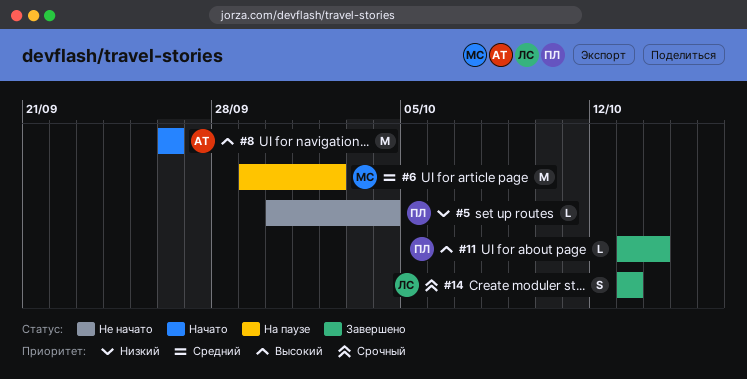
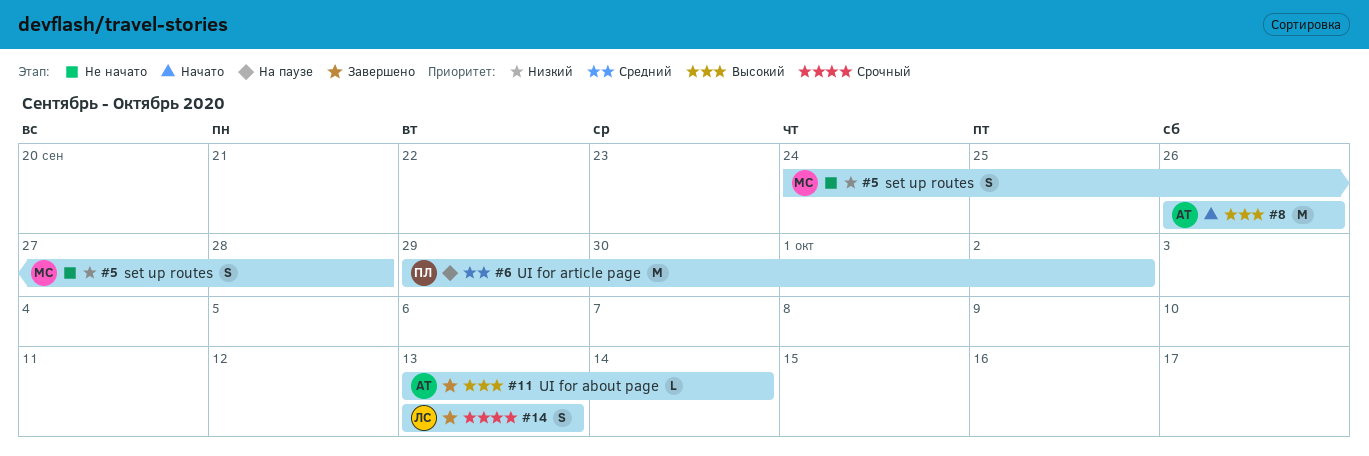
#5, owner: ПЛ -> МС
#5, estimate: L -> S
#5, start: Sep 30 -> Sep 24
#5, due: Oct 4 -> Sep 28
#6, owner: МС -> ПЛ
#11, owner: ПЛ -> АТ

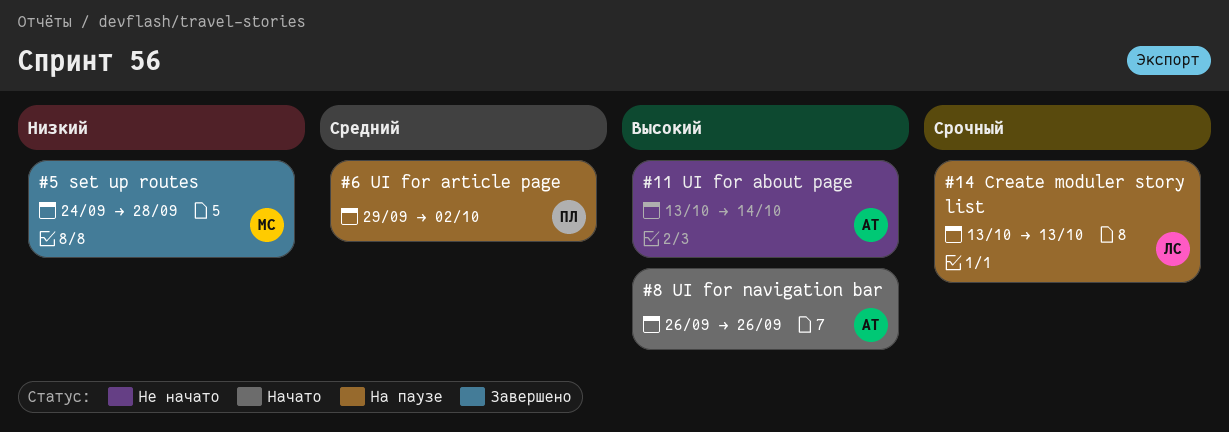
#5, status: Не начато -> Завершено
#11, status: Завершено -> Не начато
#14, status: Завершено -> На паузе

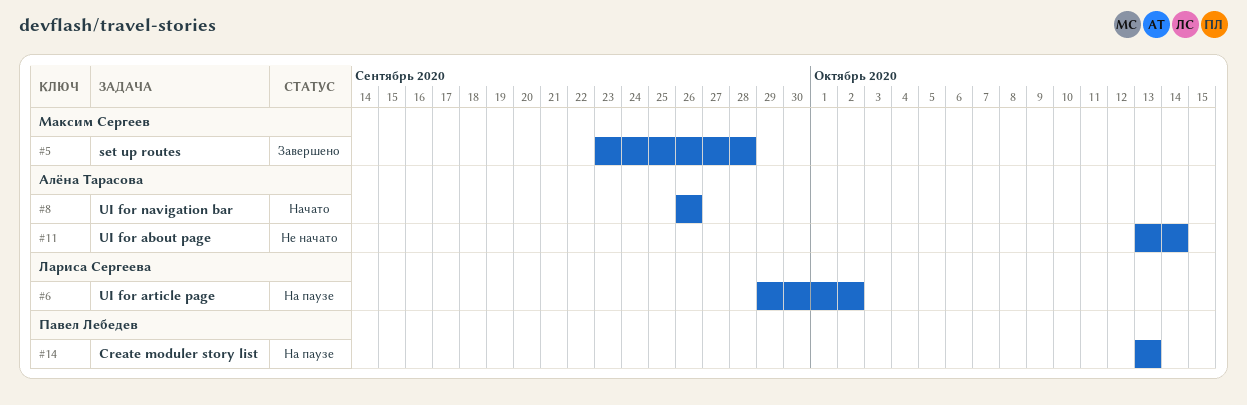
#5, start: Sep 24 -> Sep 23
#6, owner: Павел Лебедев -> Лариса Сергеева
#14, owner: Лариса Сергеева -> Павел Лебедев

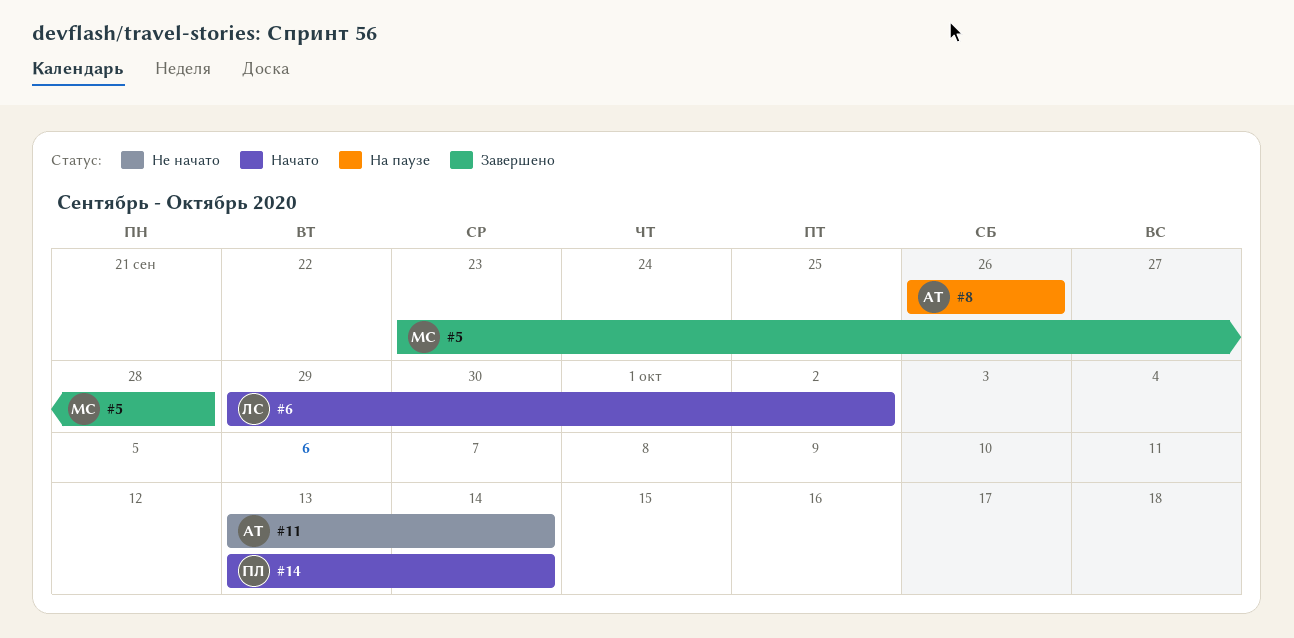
#6, status: На паузе -> Начато
#8, status: Начато -> На паузе
#14, status: На паузе -> Начато
#14, due: Oct 13 -> Oct 14

